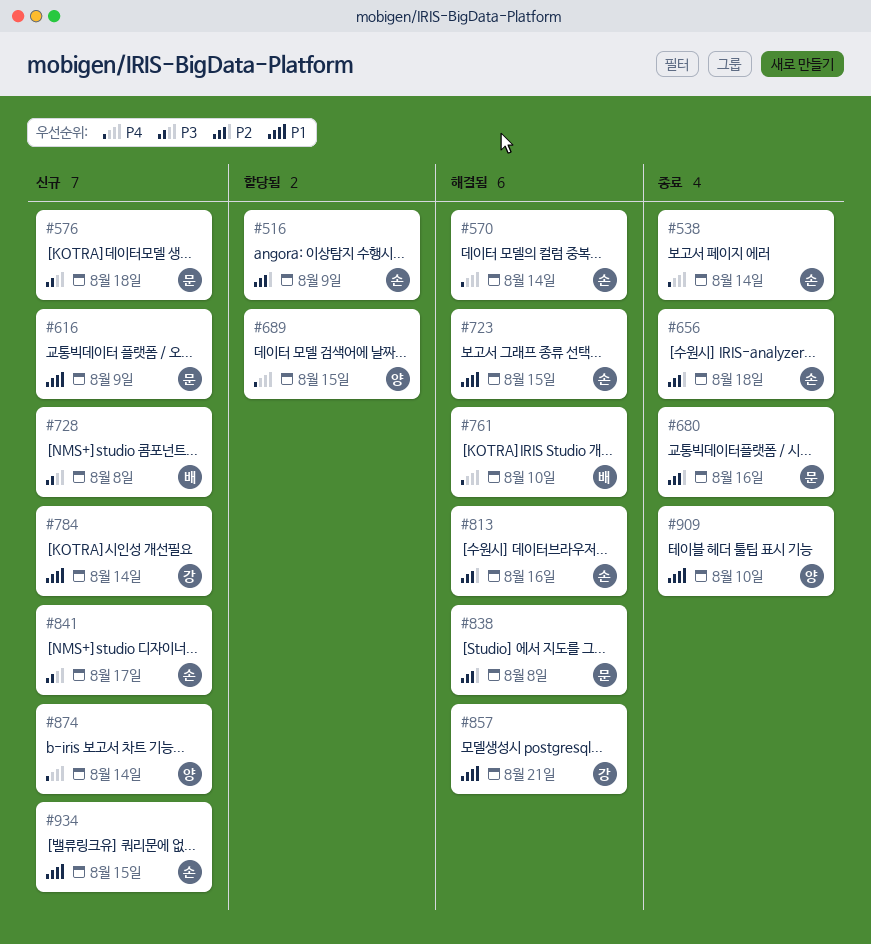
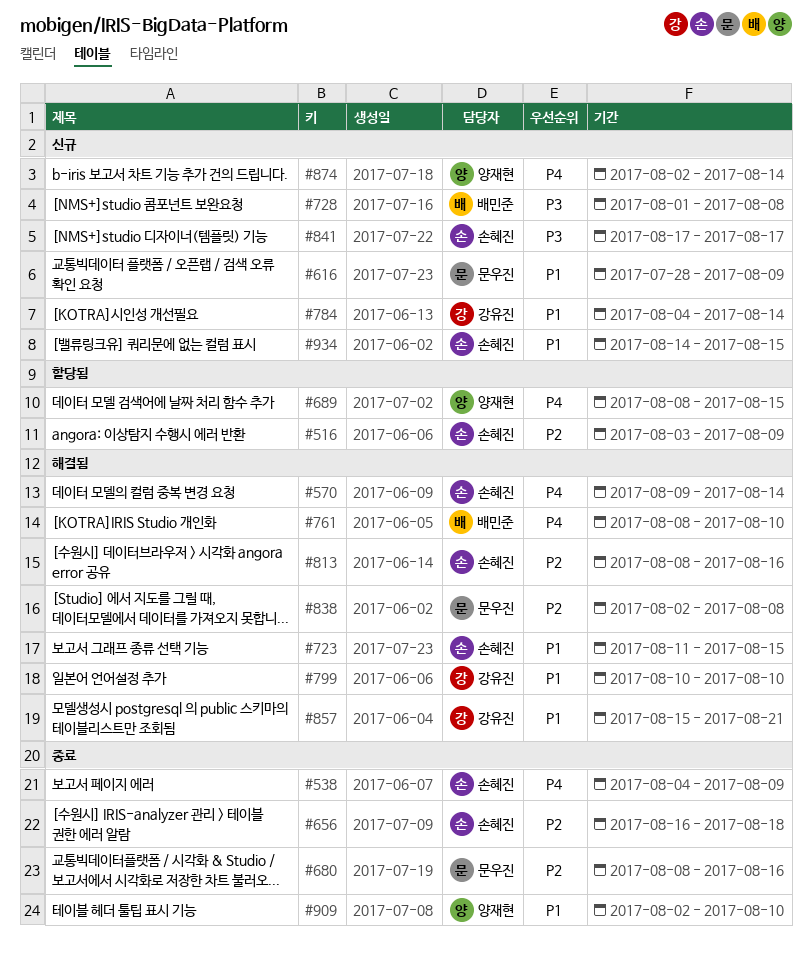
#538, due: Aug 14 -> Aug 9
#576: present -> none
#799: none -> present

